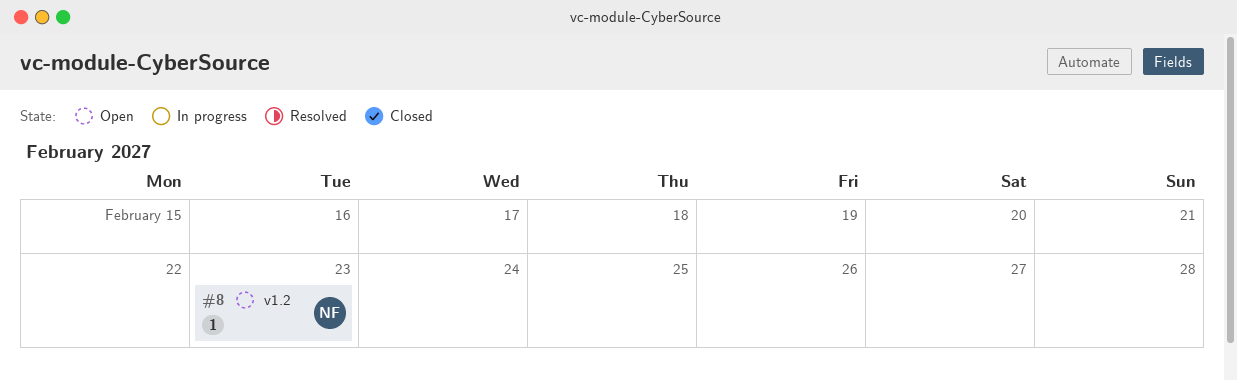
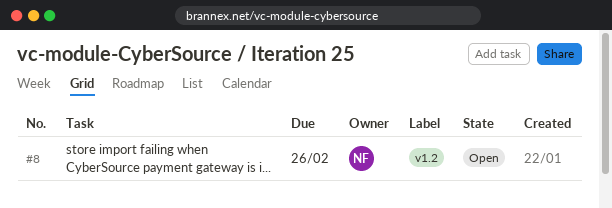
#8, due: Feb 23 -> Feb 26

